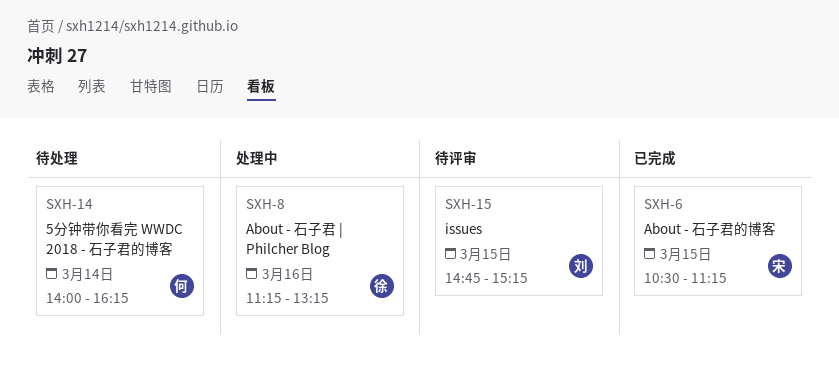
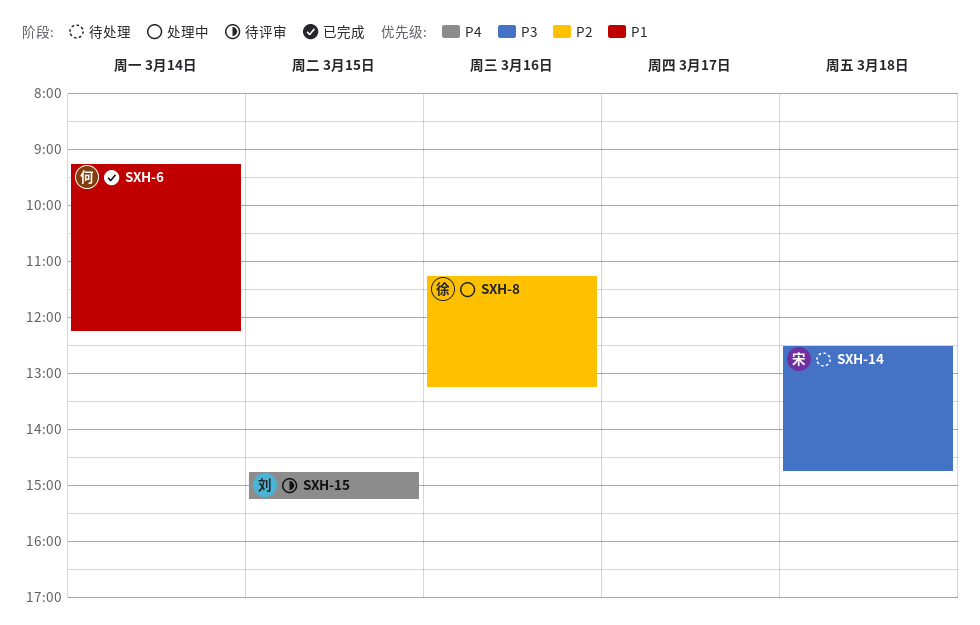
SXH-6, owner: 宋 -> 何
SXH-6, day: Mar 15 -> Mar 14
SXH-6, begins: 10:30 -> 09:15
SXH-6, ends: 11:15 -> 12:15
SXH-14, owner: 何 -> 宋
SXH-14, day: Mar 14 -> Mar 18
SXH-14, begins: 14:00 -> 12:30
SXH-14, ends: 16:15 -> 14:45

